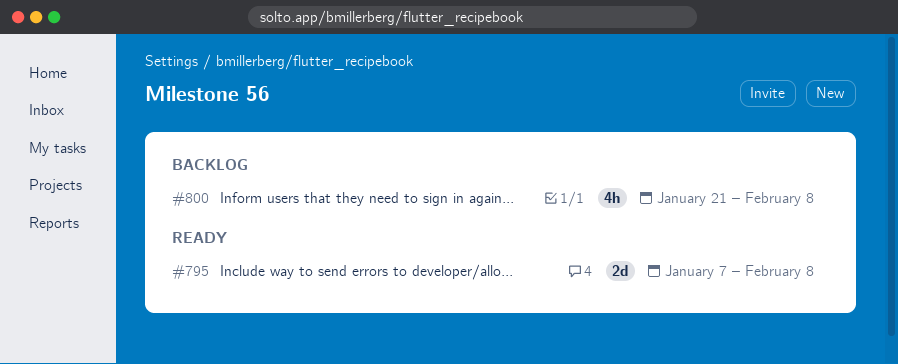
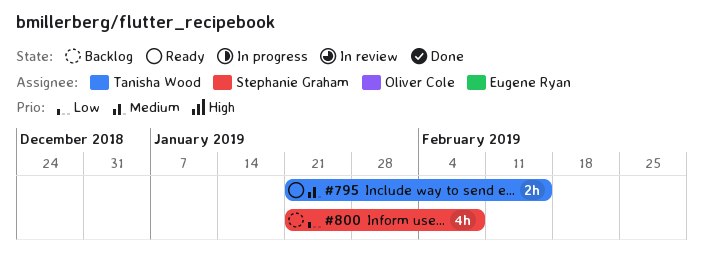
#795, estimate: 2d -> 2h
#795, start: Jan 7 -> Jan 21
#795, due: Feb 8 -> Feb 15

